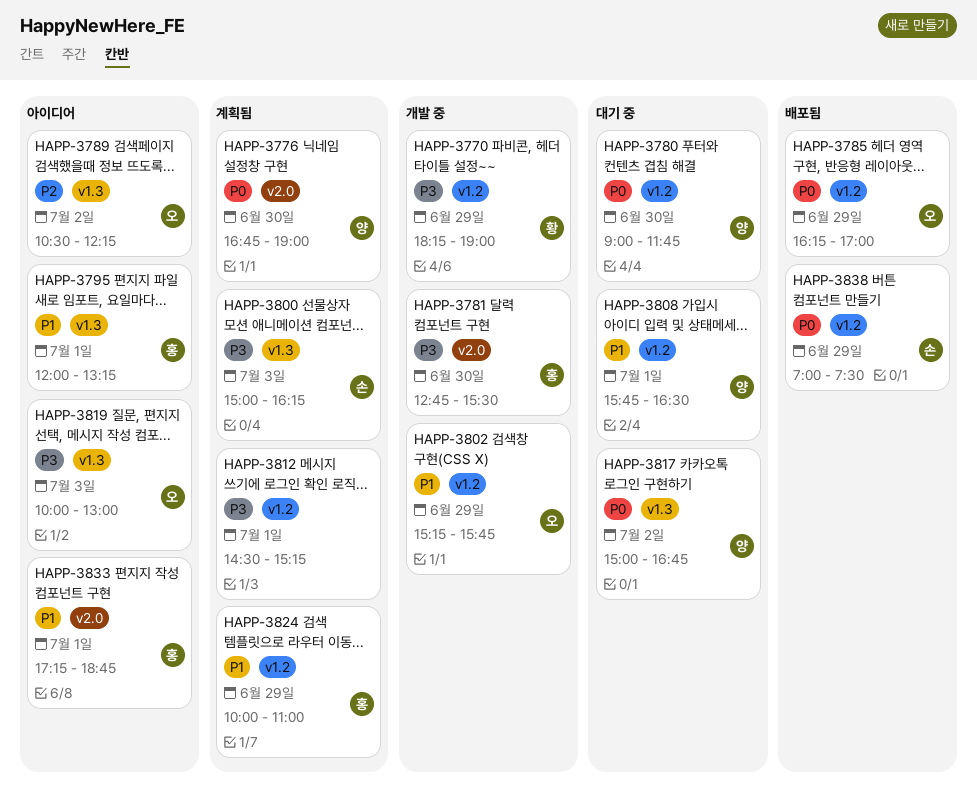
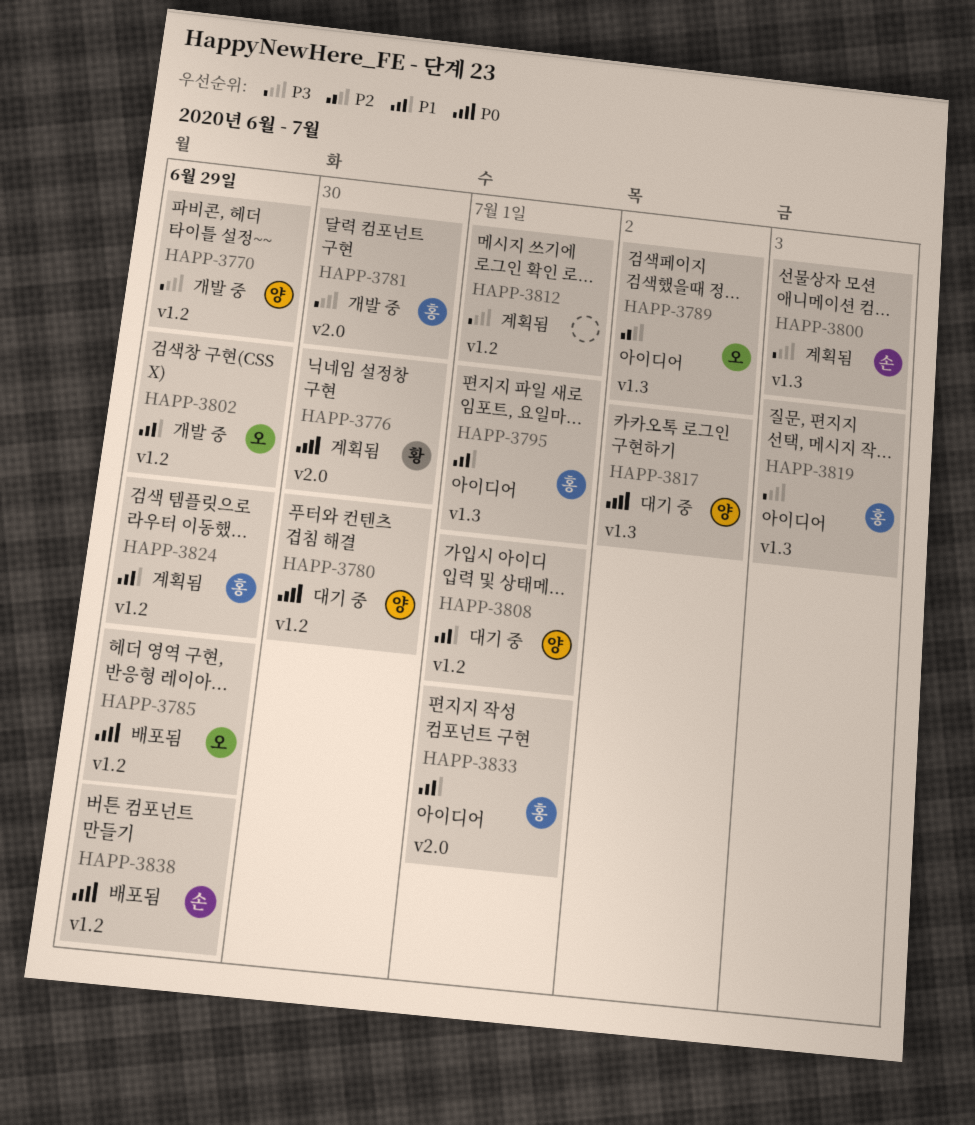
HAPP-3770, owner: 황 -> 양
HAPP-3776, owner: 양 -> 황
HAPP-3819, owner: 오 -> 홍

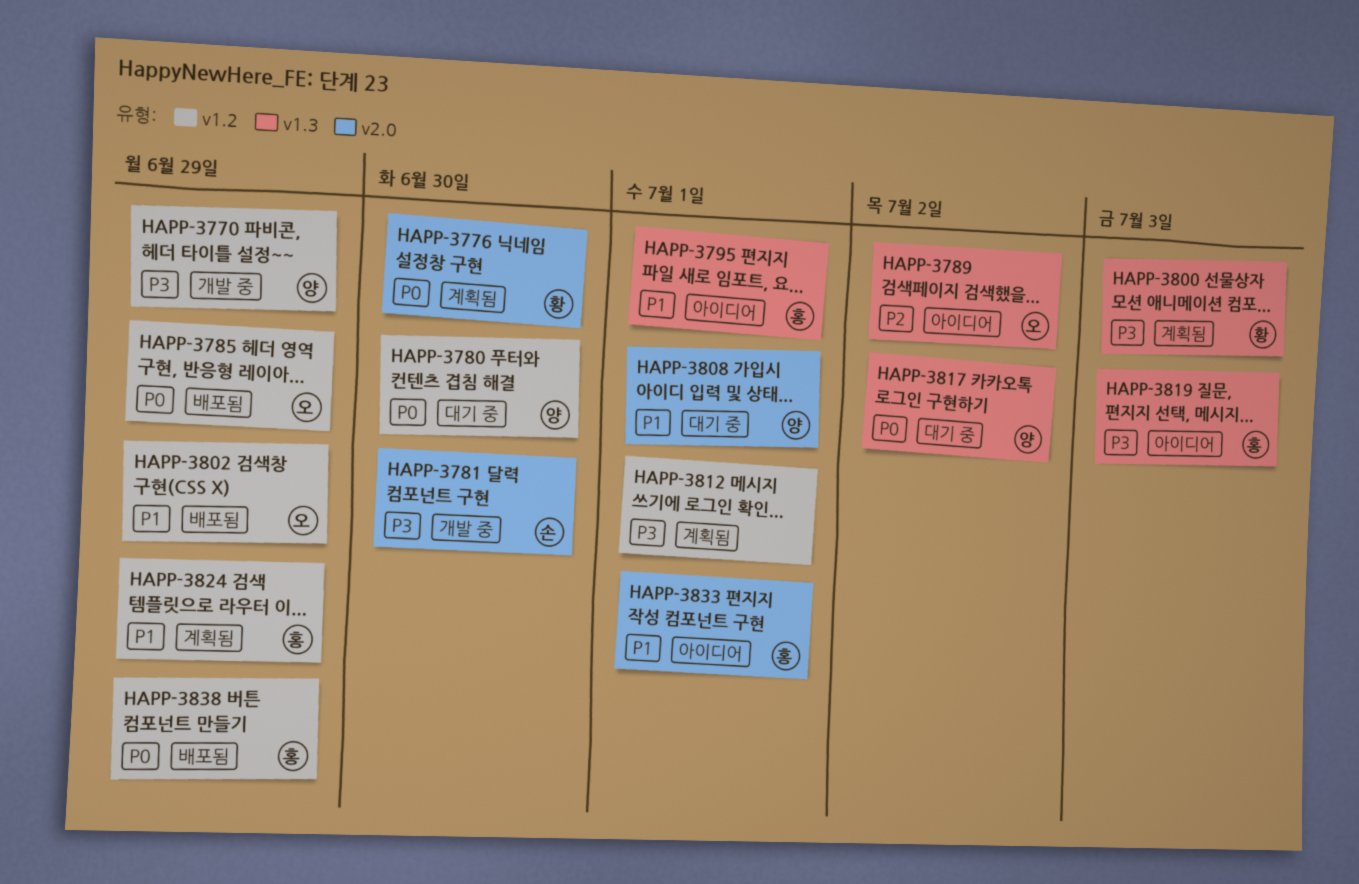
HAPP-3781, owner: 홍 -> 손
HAPP-3800, owner: 손 -> 황
HAPP-3802, status: 개발 중 -> 배포됨
HAPP-3808, label: v1.2 -> v2.0
HAPP-3838, owner: 손 -> 홍

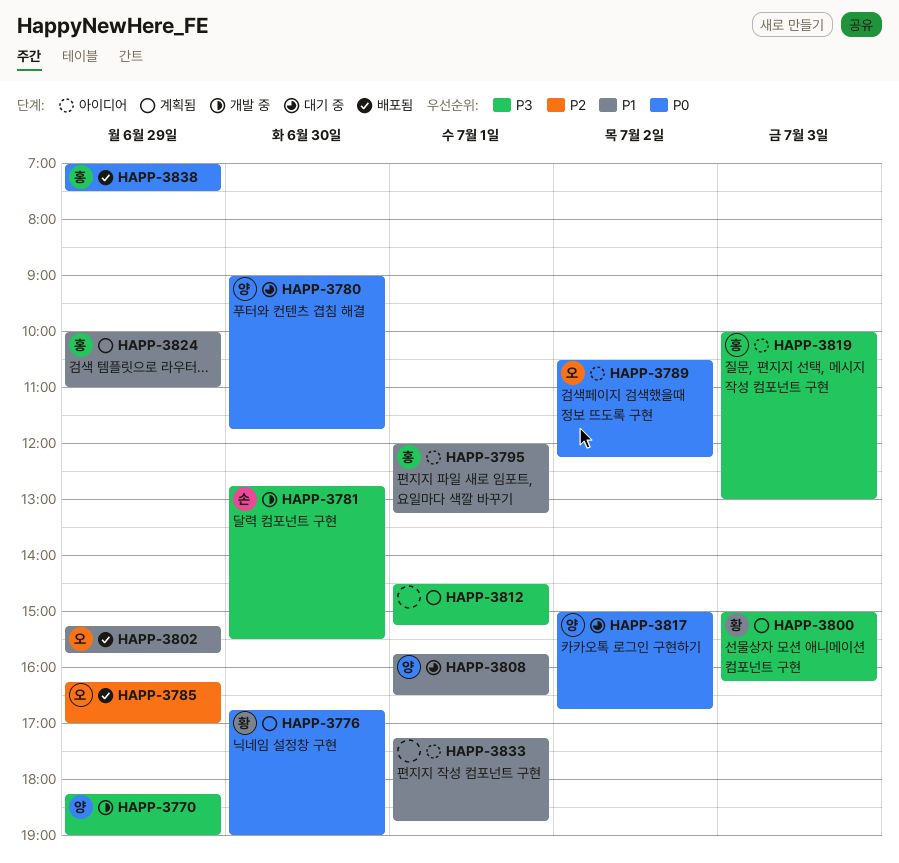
HAPP-3785, priority: P0 -> P2
HAPP-3789, priority: P2 -> P0
HAPP-3833, owner: 홍 -> none

